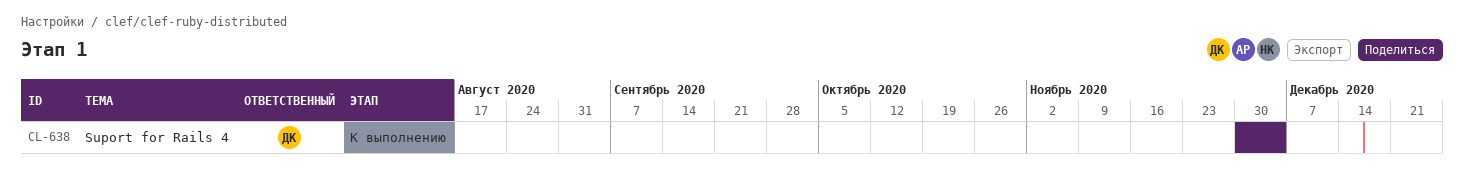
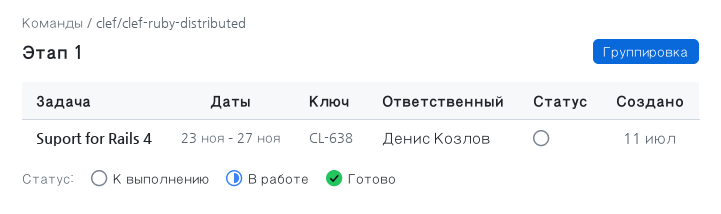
CL-638, start: Nov 30 -> Nov 23
CL-638, due: Dec 4 -> Nov 27

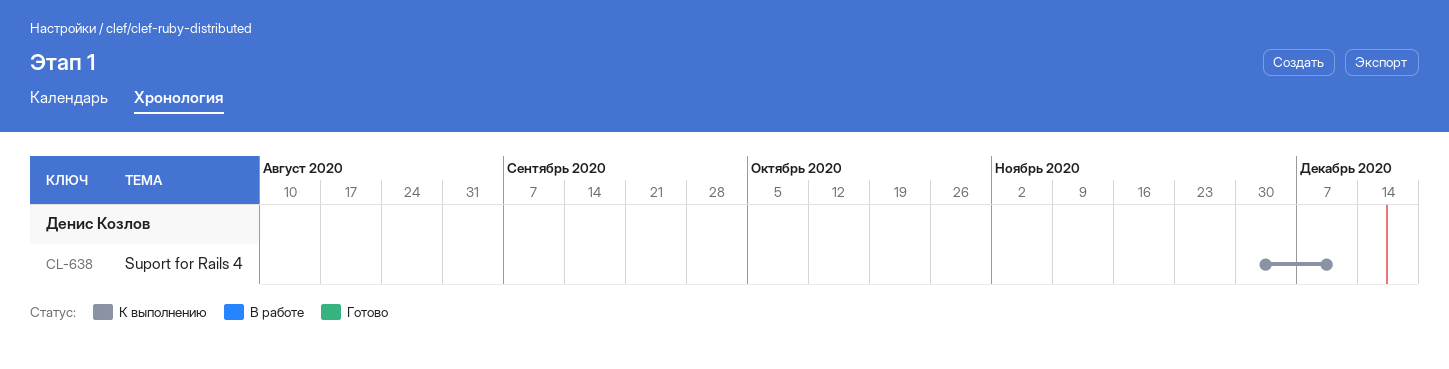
CL-638, start: Nov 23 -> Nov 30
CL-638, due: Nov 27 -> Dec 11

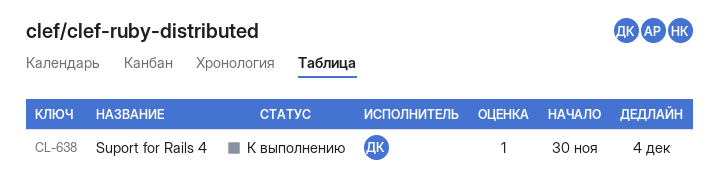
CL-638, due: Dec 11 -> Dec 4

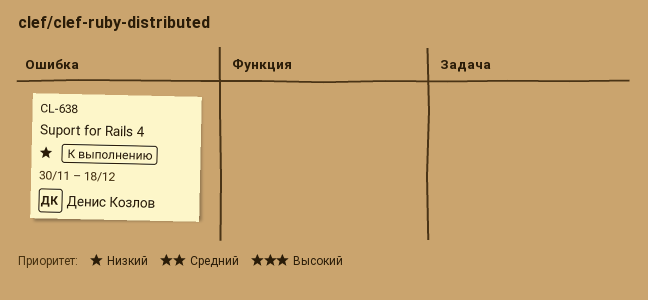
CL-638, due: Dec 4 -> Dec 18

